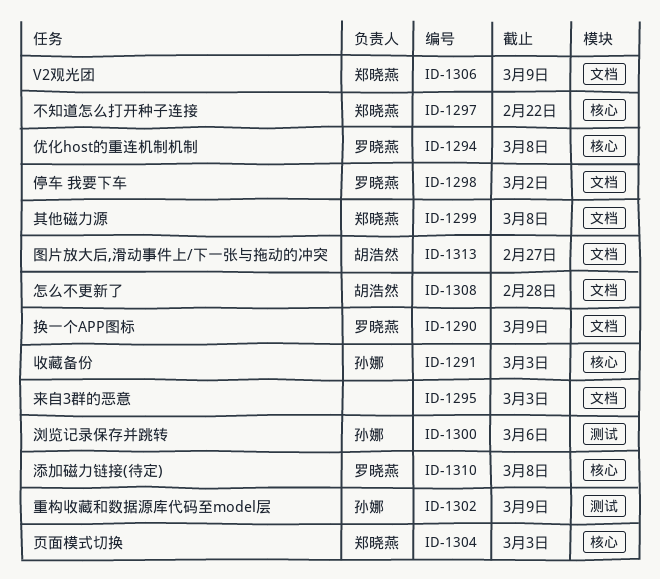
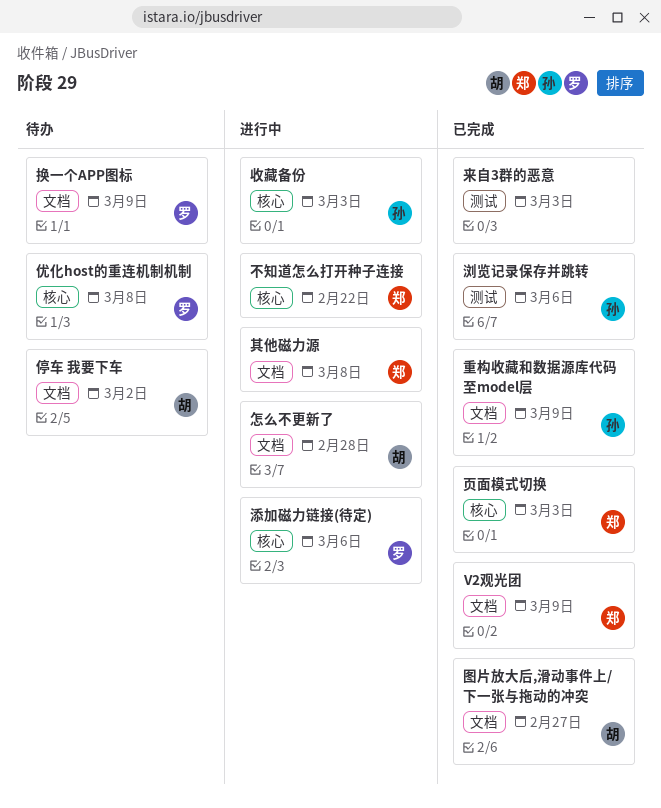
停车 我要下车, owner: 罗晓燕 -> 胡浩然
来自3群的恶意, label: 文档 -> 测试
添加磁力链接(待定), due: Mar 8 -> Mar 6
重构收藏和数据源库代码至model层, label: 测试 -> 文档

